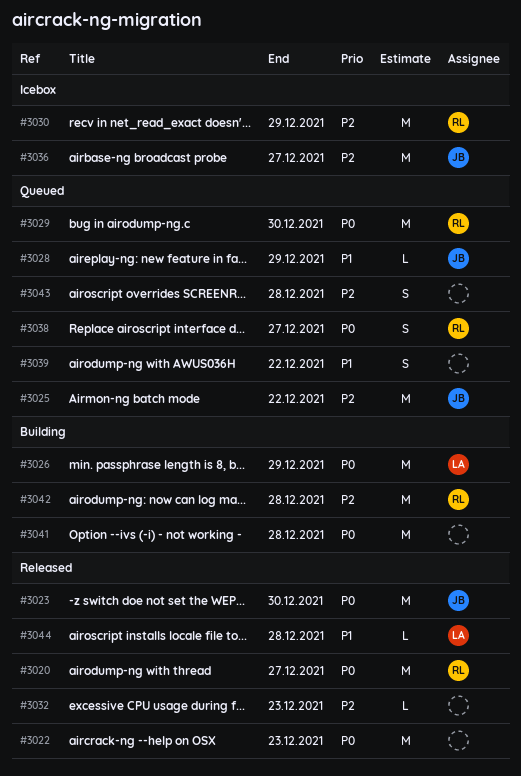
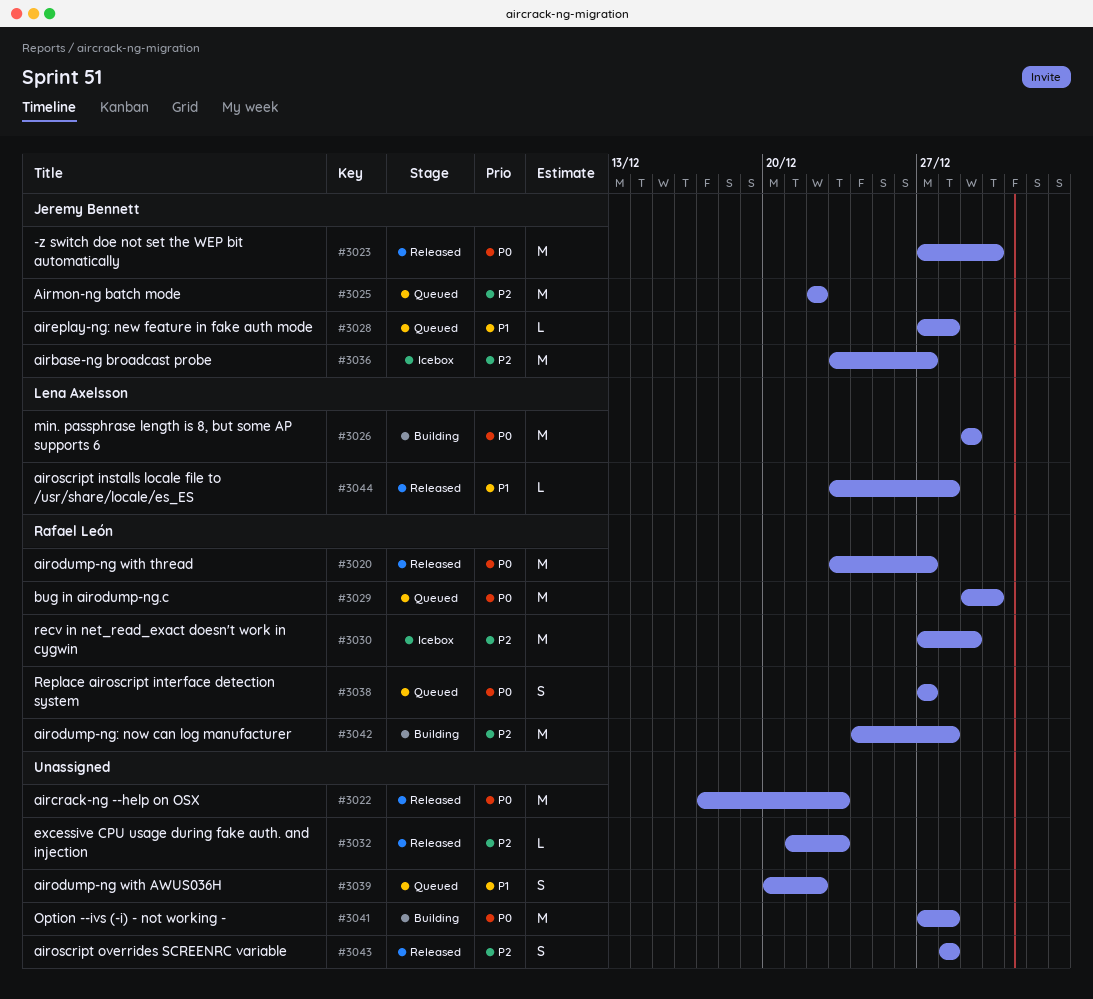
#3028, due: Dec 29 -> Dec 28
#3043, status: Queued -> Released

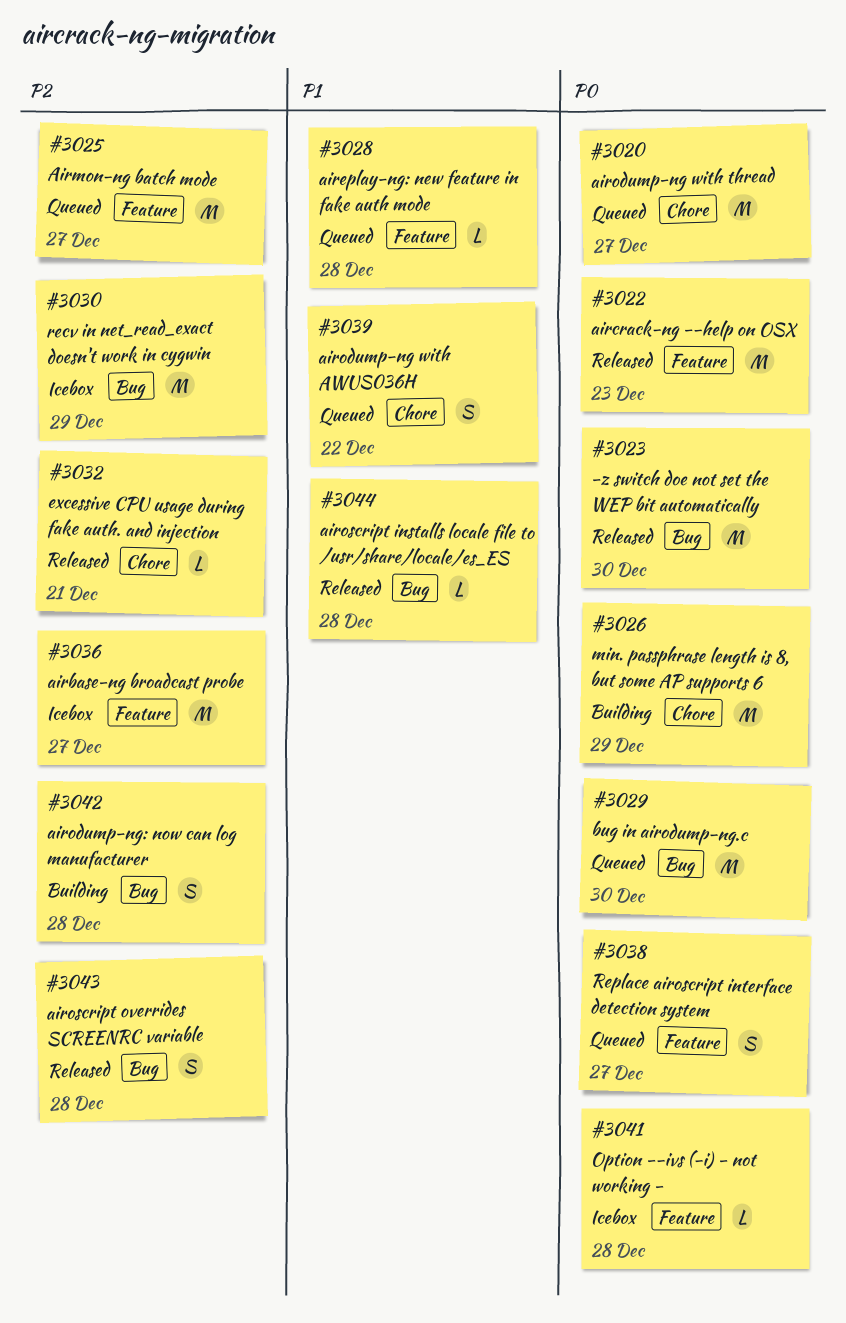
#3020, status: Released -> Queued
#3025, due: Dec 22 -> Dec 27
#3032, due: Dec 23 -> Dec 21
#3041, status: Building -> Icebox
#3041, estimate: M -> L
#3042, estimate: M -> S

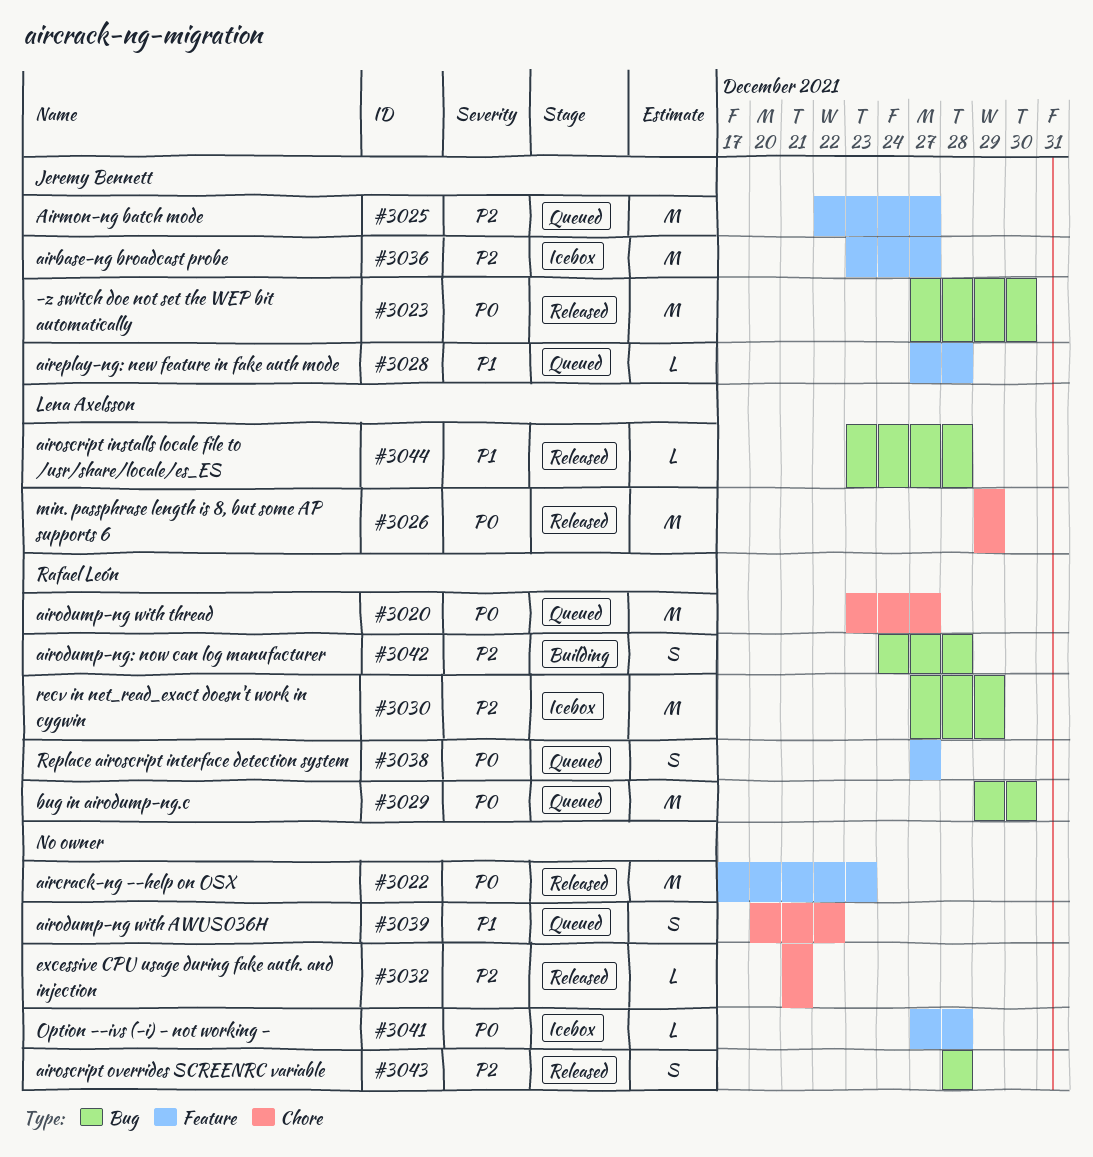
#3026, status: Building -> Released

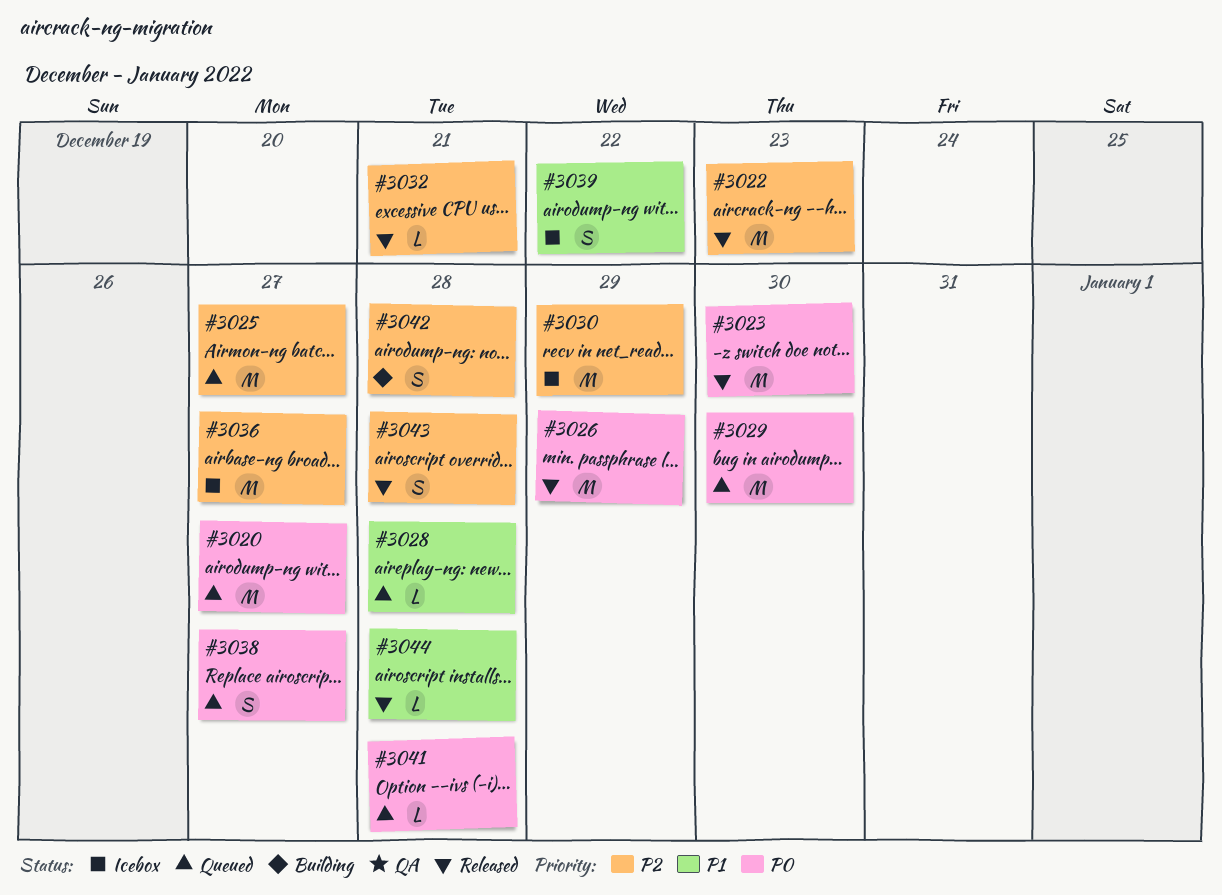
#3022, priority: P0 -> P2
#3039, status: Queued -> Icebox
#3041, status: Icebox -> Queued

